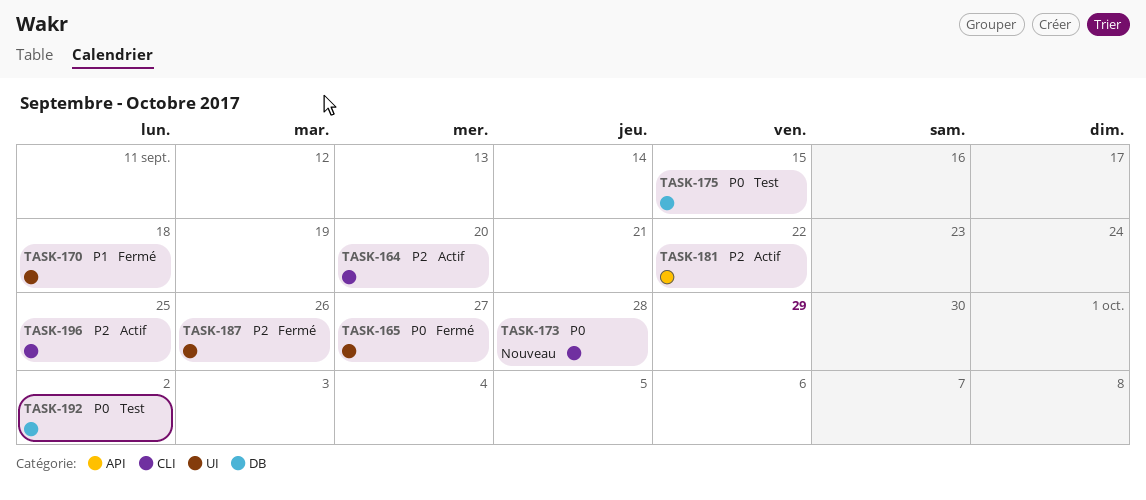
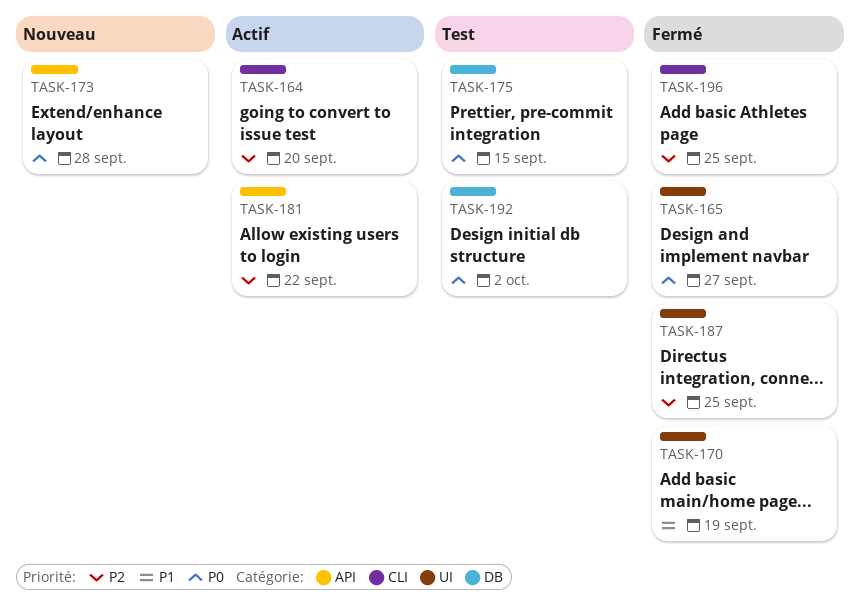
TASK-170, due: Sep 18 -> Sep 19
TASK-173, label: CLI -> API
TASK-187, due: Sep 26 -> Sep 25
TASK-196, status: Actif -> Fermé

